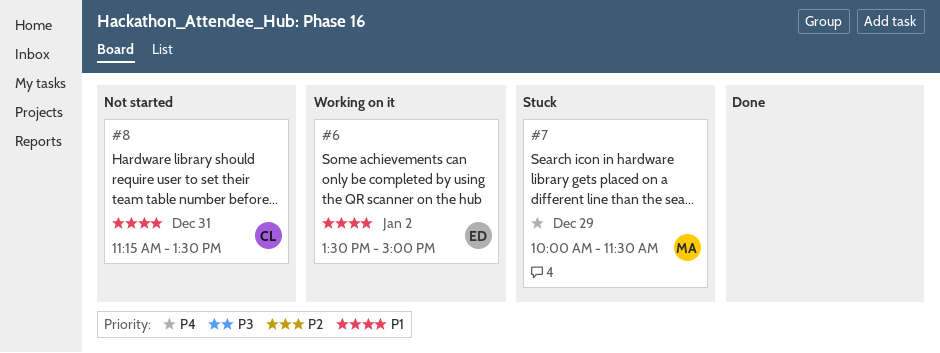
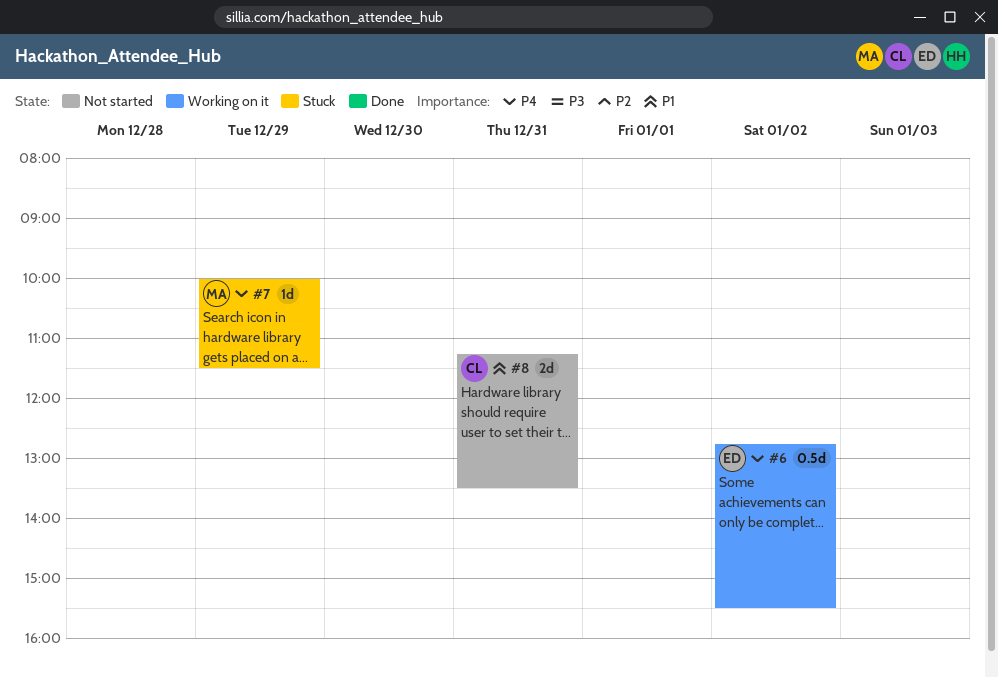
#6, priority: P1 -> P4
#6, begins: 13:30 -> 12:45
#6, ends: 15:00 -> 15:30

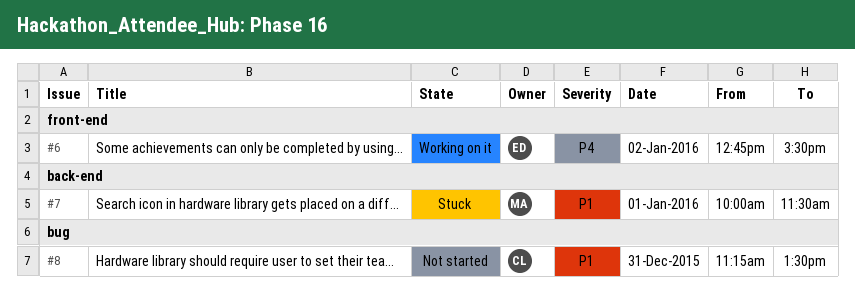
#7, priority: P4 -> P1
#7, day: Dec 29 -> Jan 1

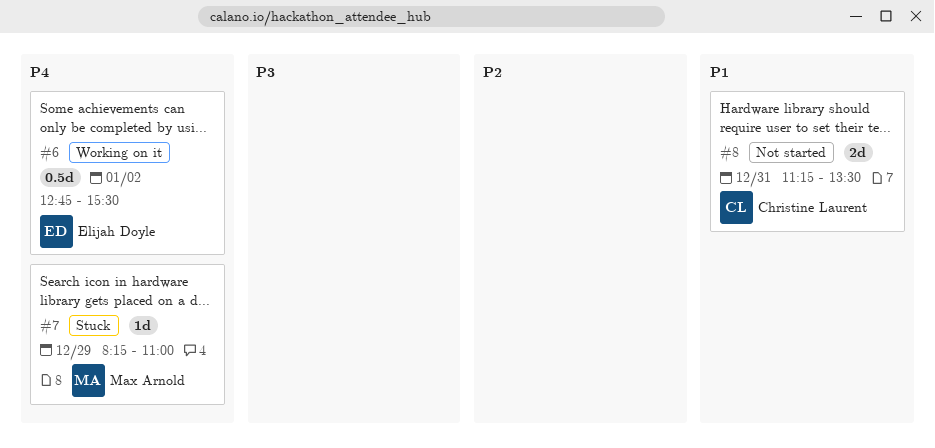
#7, priority: P1 -> P4
#7, day: Jan 1 -> Dec 29
#7, begins: 10:00 -> 08:15
#7, ends: 11:30 -> 11:00

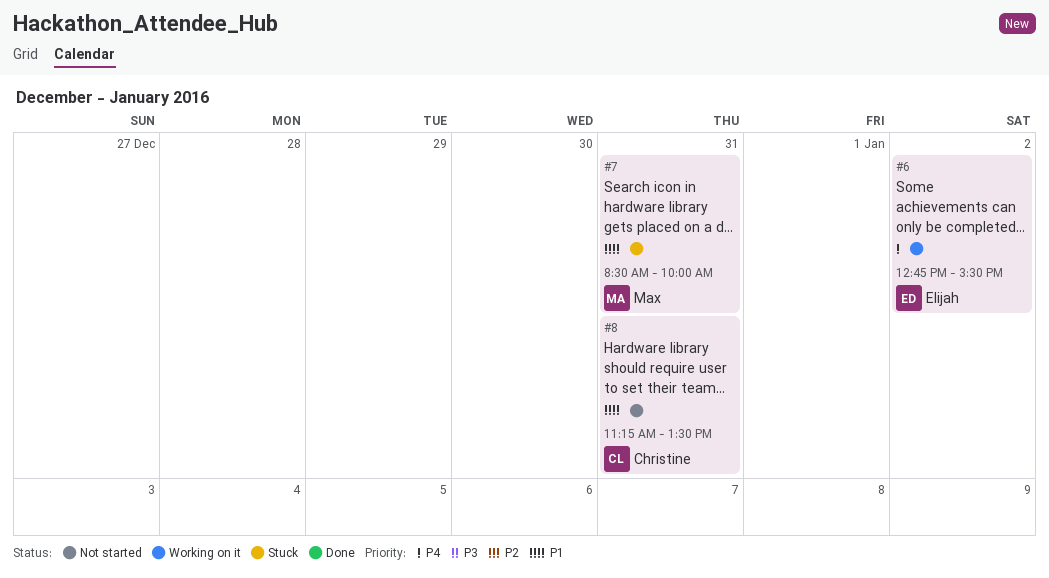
#7, priority: P4 -> P1
#7, day: Dec 29 -> Dec 31
#7, begins: 08:15 -> 08:30
#7, ends: 11:00 -> 10:00

